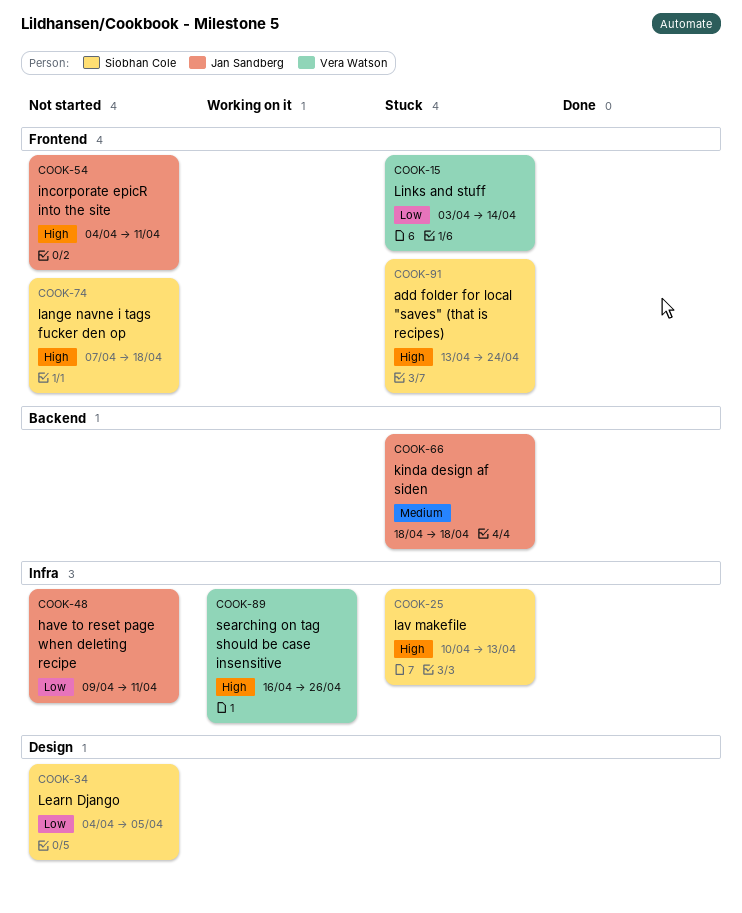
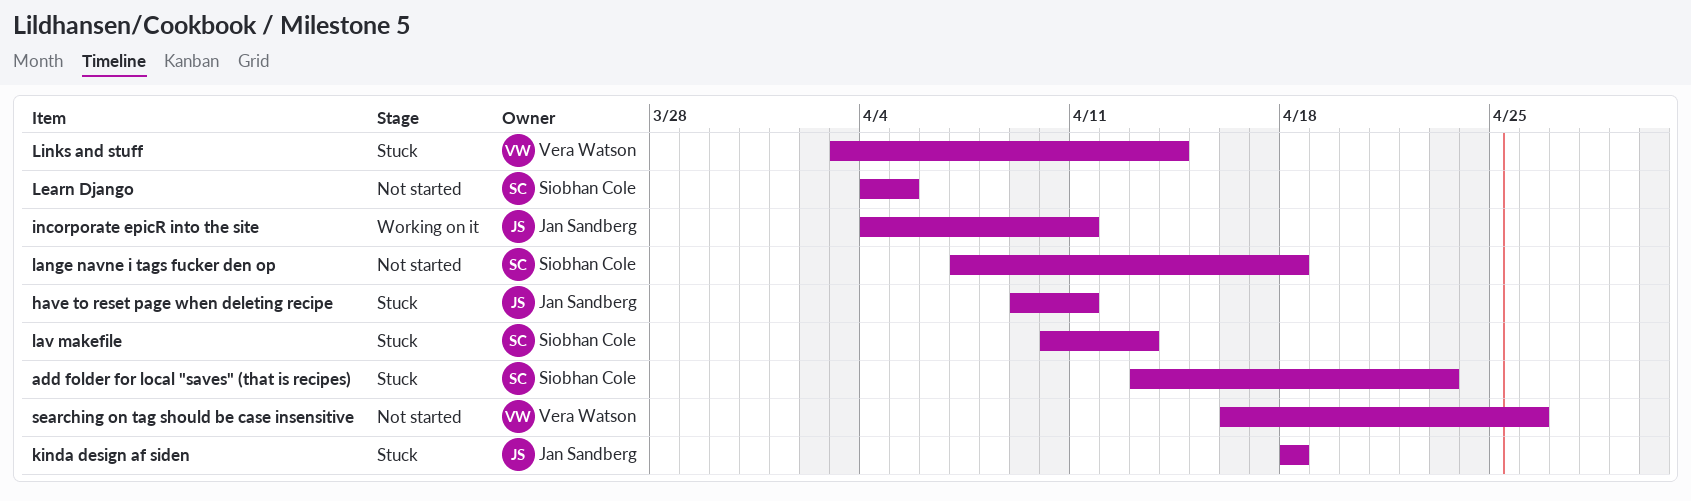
add folder for local "saves" (that is recipes), due: Apr 24 -> Apr 23
have to reset page when deleting recipe, status: Not started -> Stuck
incorporate epicR into the site, status: Not started -> Working on it
searching on tag should be case insensitive, status: Working on it -> Not started

